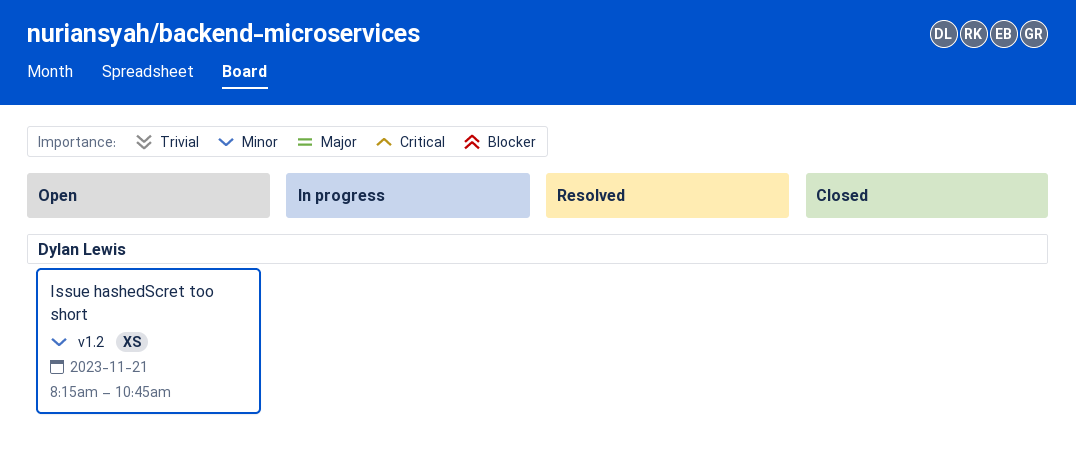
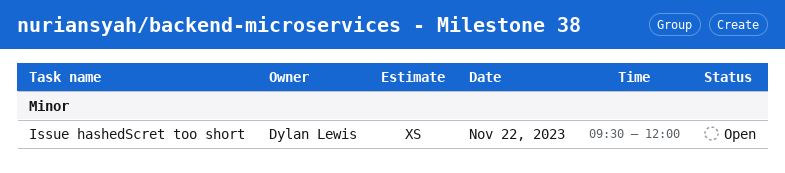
Issue hashedScret too short, day: Nov 21 -> Nov 22
Issue hashedScret too short, begins: 08:15 -> 09:30
Issue hashedScret too short, ends: 10:45 -> 12:00

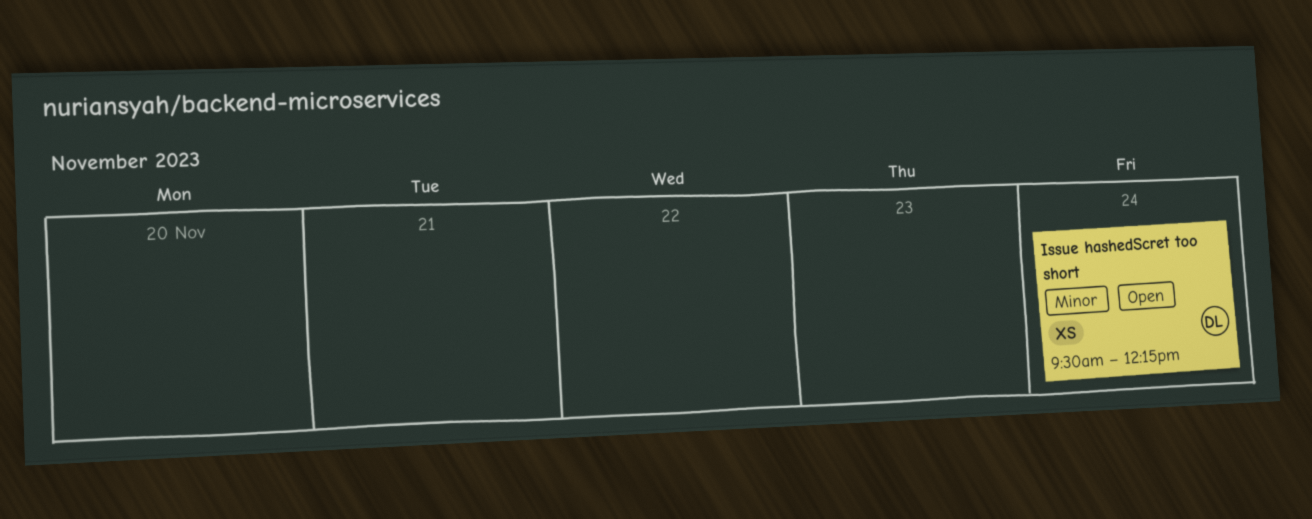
Issue hashedScret too short, day: Nov 22 -> Nov 24
Issue hashedScret too short, ends: 12:00 -> 12:15

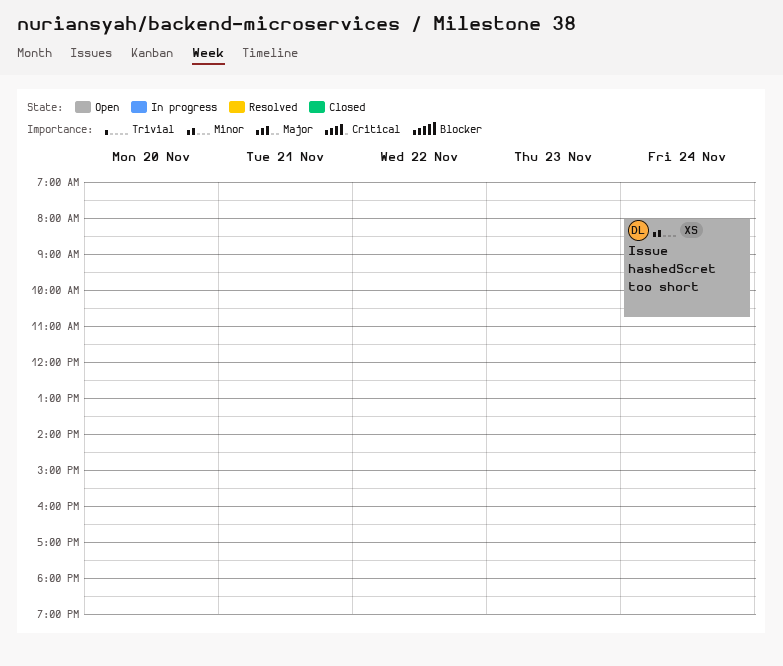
Issue hashedScret too short, begins: 09:30 -> 08:00
Issue hashedScret too short, ends: 12:15 -> 10:45

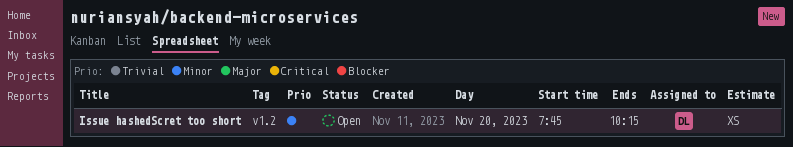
Issue hashedScret too short, day: Nov 24 -> Nov 20
Issue hashedScret too short, begins: 08:00 -> 07:45
Issue hashedScret too short, ends: 10:45 -> 10:15

